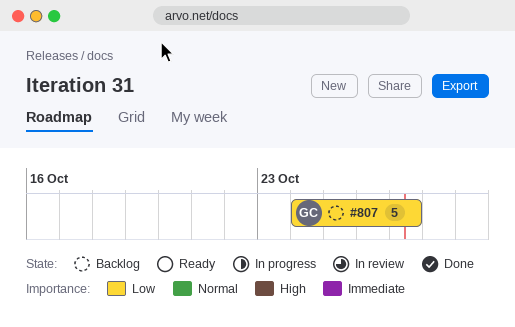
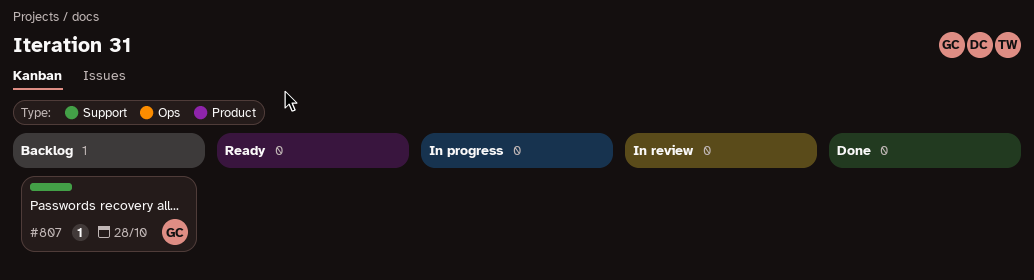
#807, estimate: 5 -> 1
#807, due: Oct 27 -> Oct 28

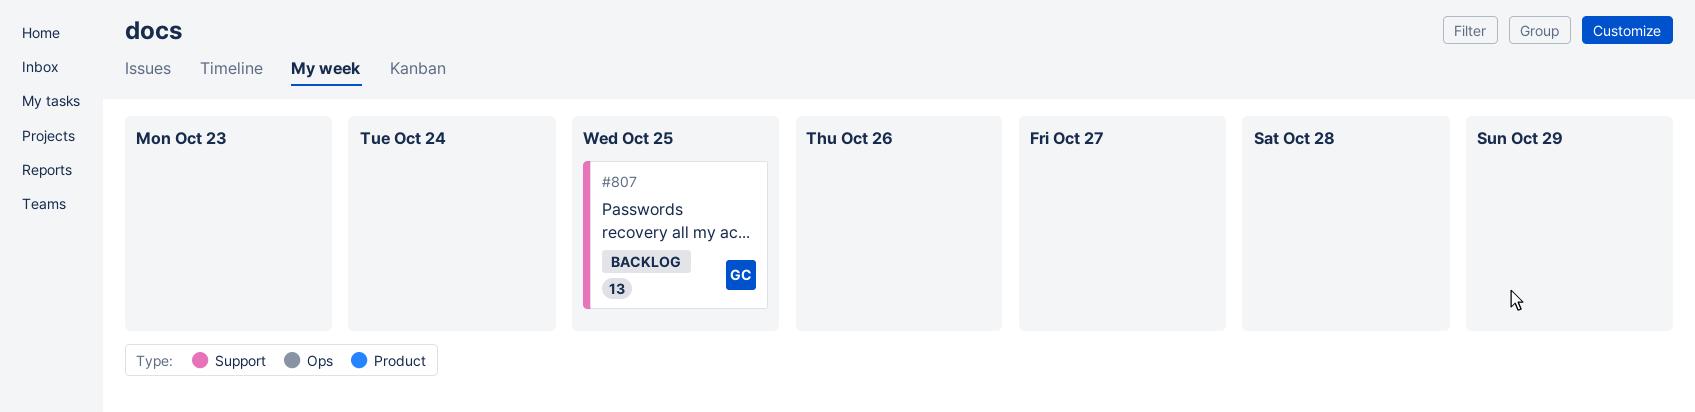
#807, estimate: 1 -> 13
#807, due: Oct 28 -> Oct 25

